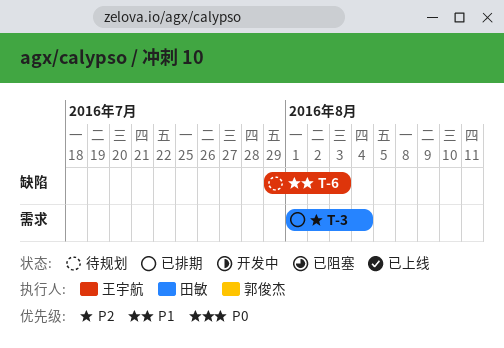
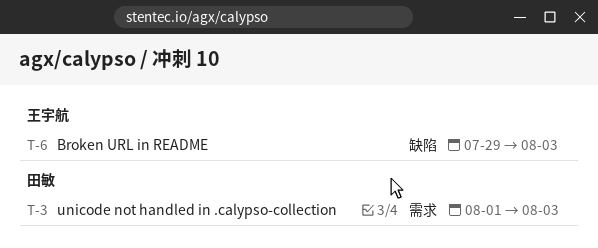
T-3, due: Aug 4 -> Aug 3

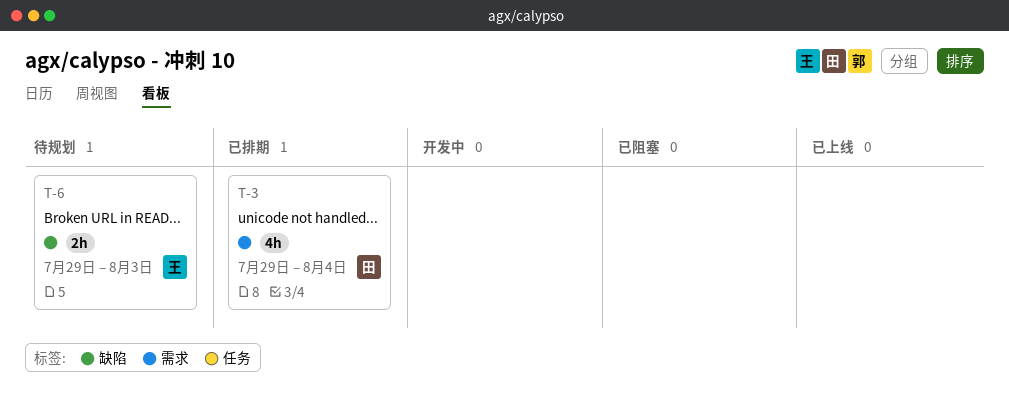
T-3, start: Aug 1 -> Jul 29
T-3, due: Aug 3 -> Aug 4

